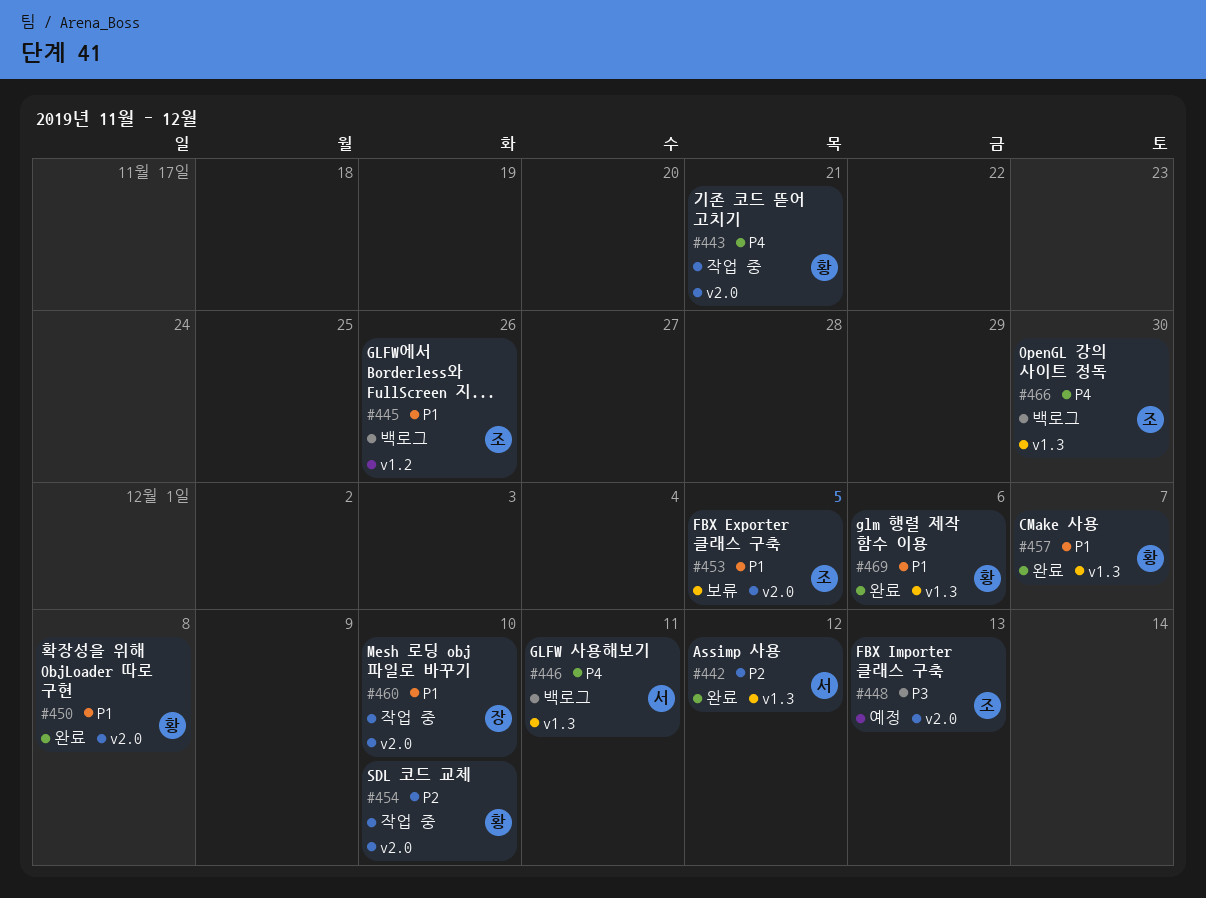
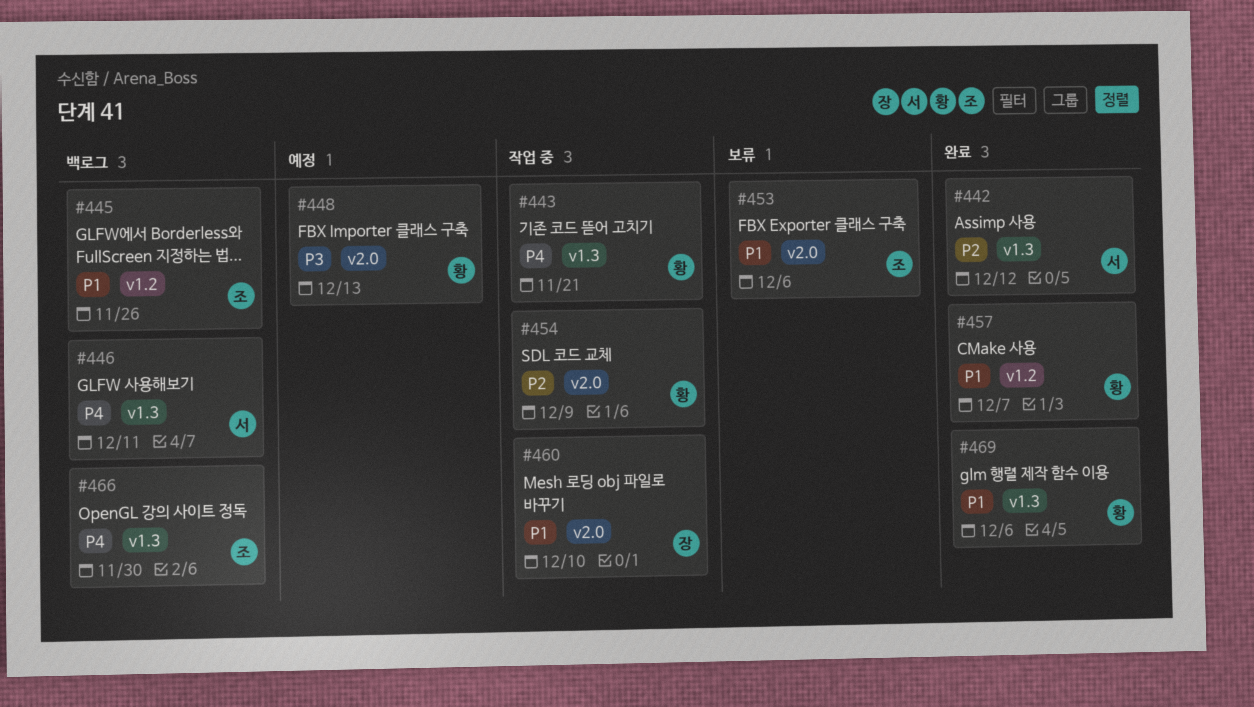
#443, label: v2.0 -> v1.3
#448, owner: 조 -> 황
#450: present -> none
#453, due: Dec 5 -> Dec 6
#454, due: Dec 10 -> Dec 9
#457, label: v1.3 -> v1.2

